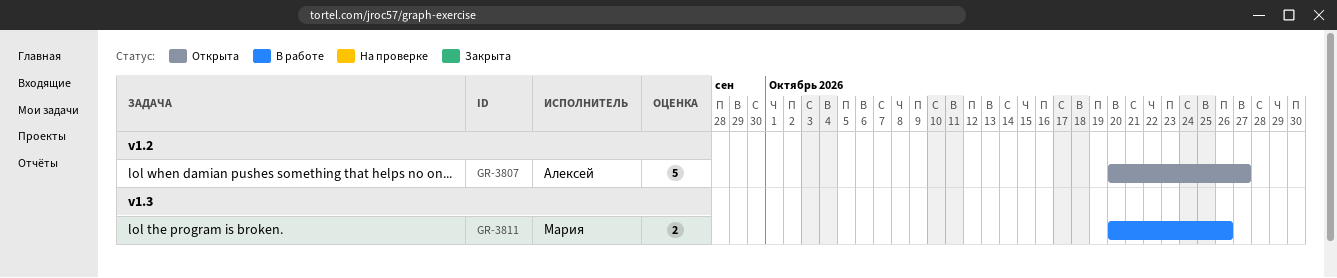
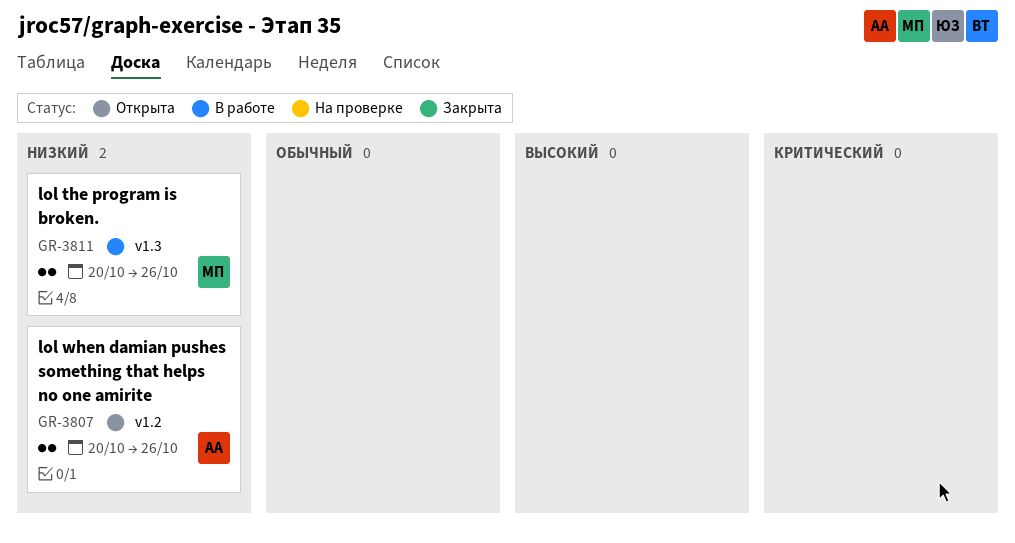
GR-3807, estimate: 5 -> 2
GR-3807, due: Oct 27 -> Oct 26

